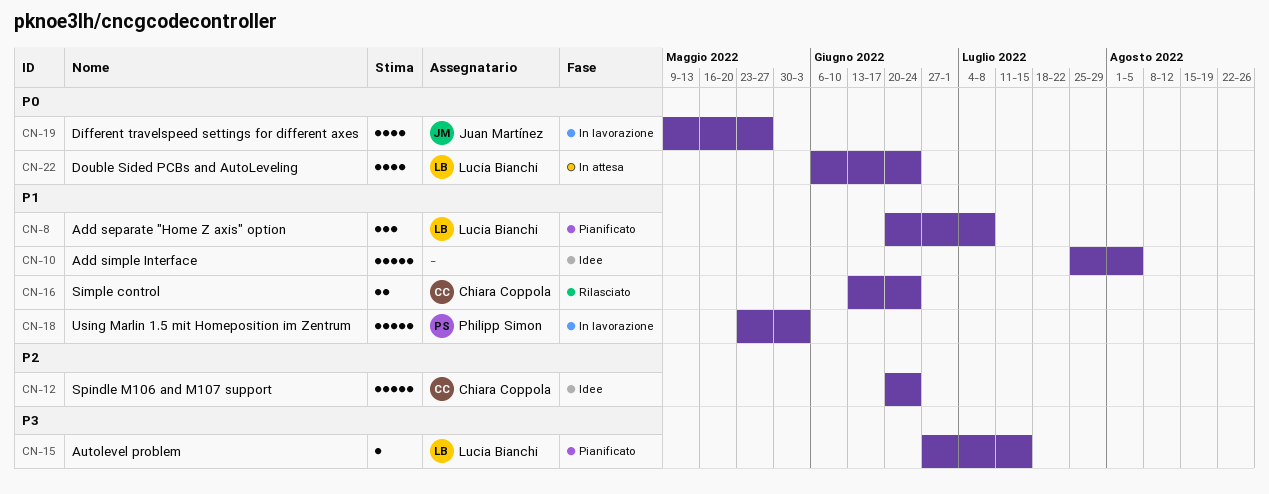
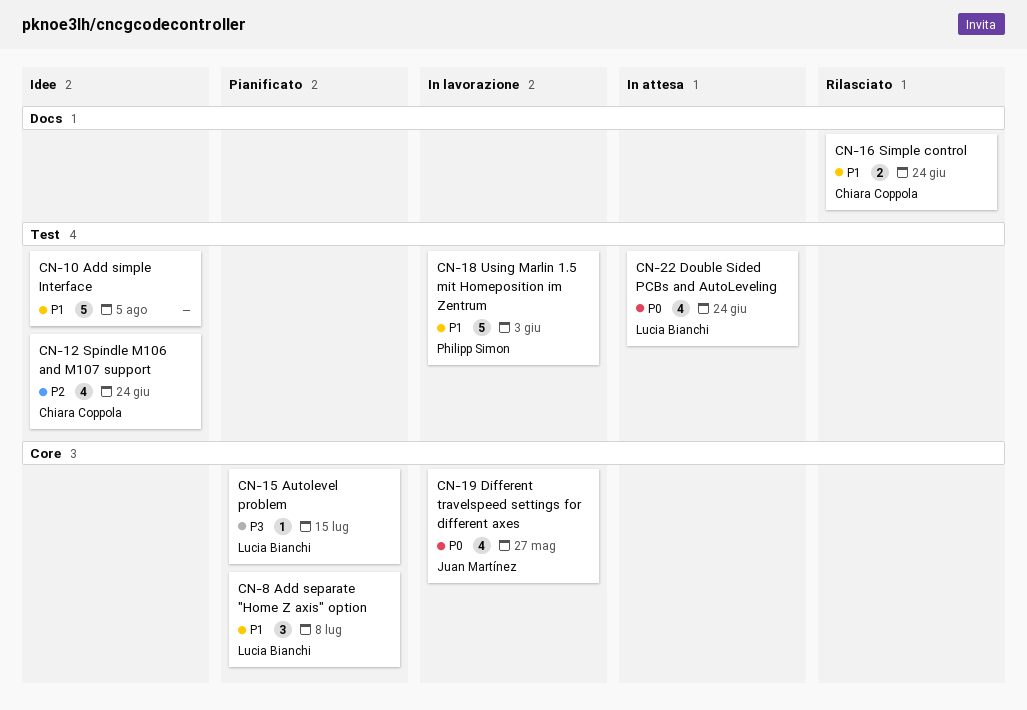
CN-12, estimate: 5 -> 4

